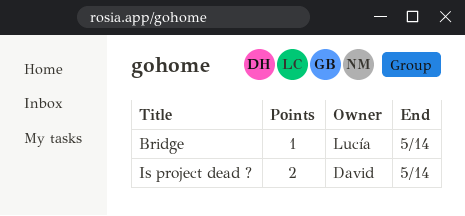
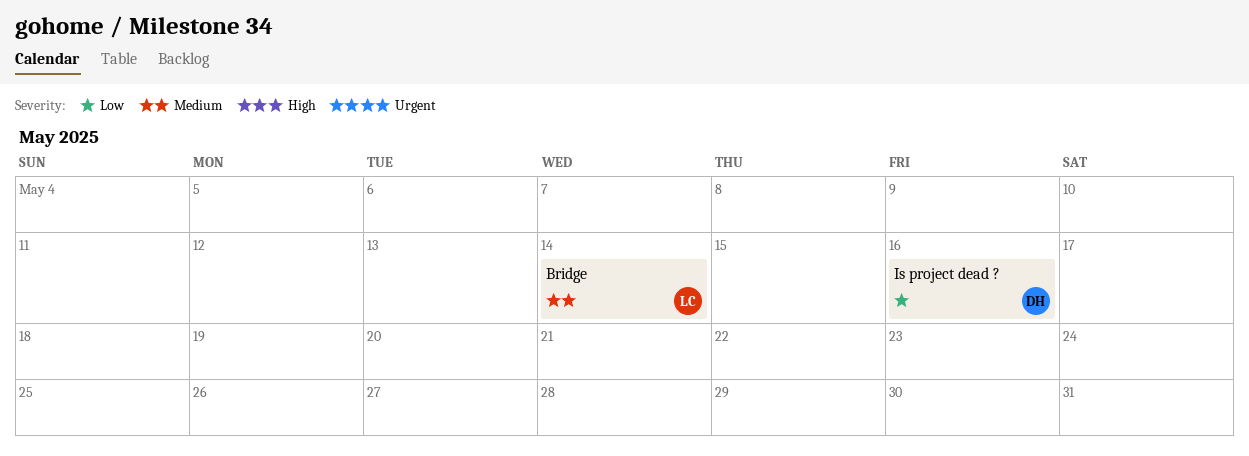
Is project dead ?, due: May 14 -> May 16

